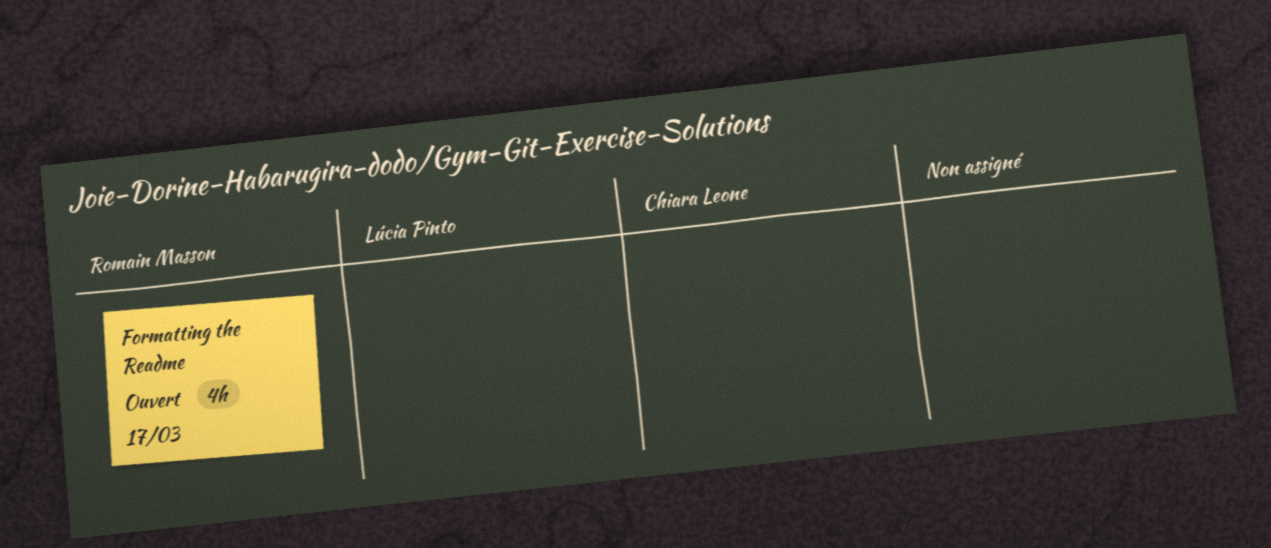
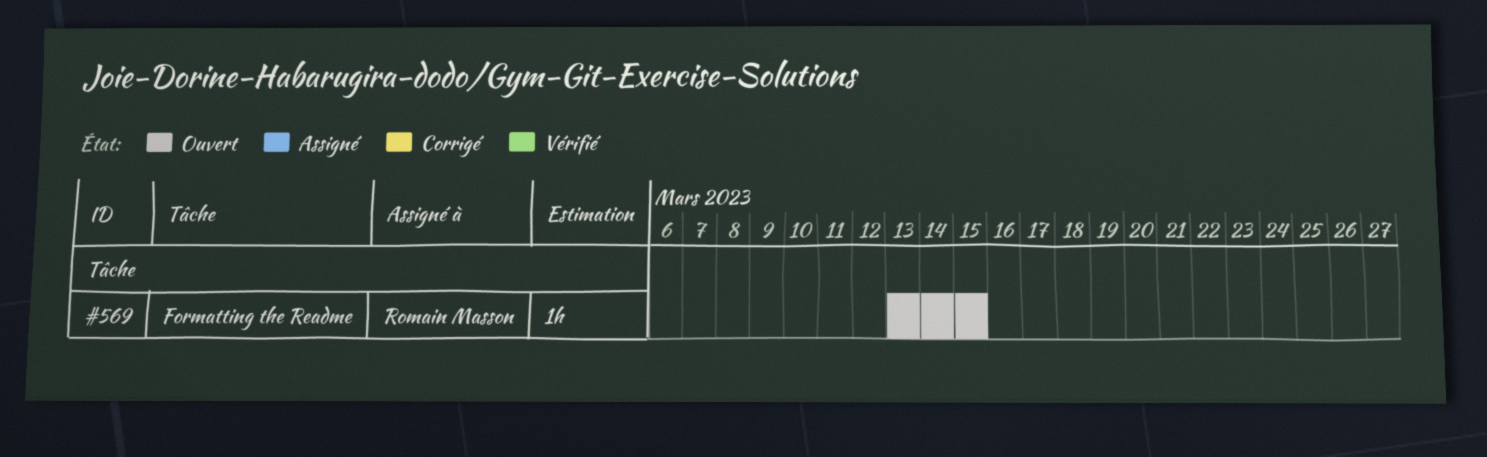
Formatting the Readme, estimate: 4h -> 1h
Formatting the Readme, due: Mar 17 -> Mar 15

